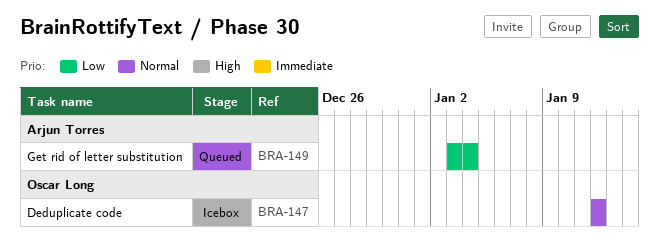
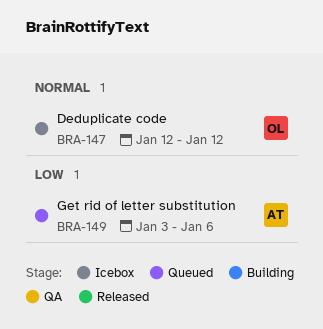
BRA-149, due: Jan 4 -> Jan 6

